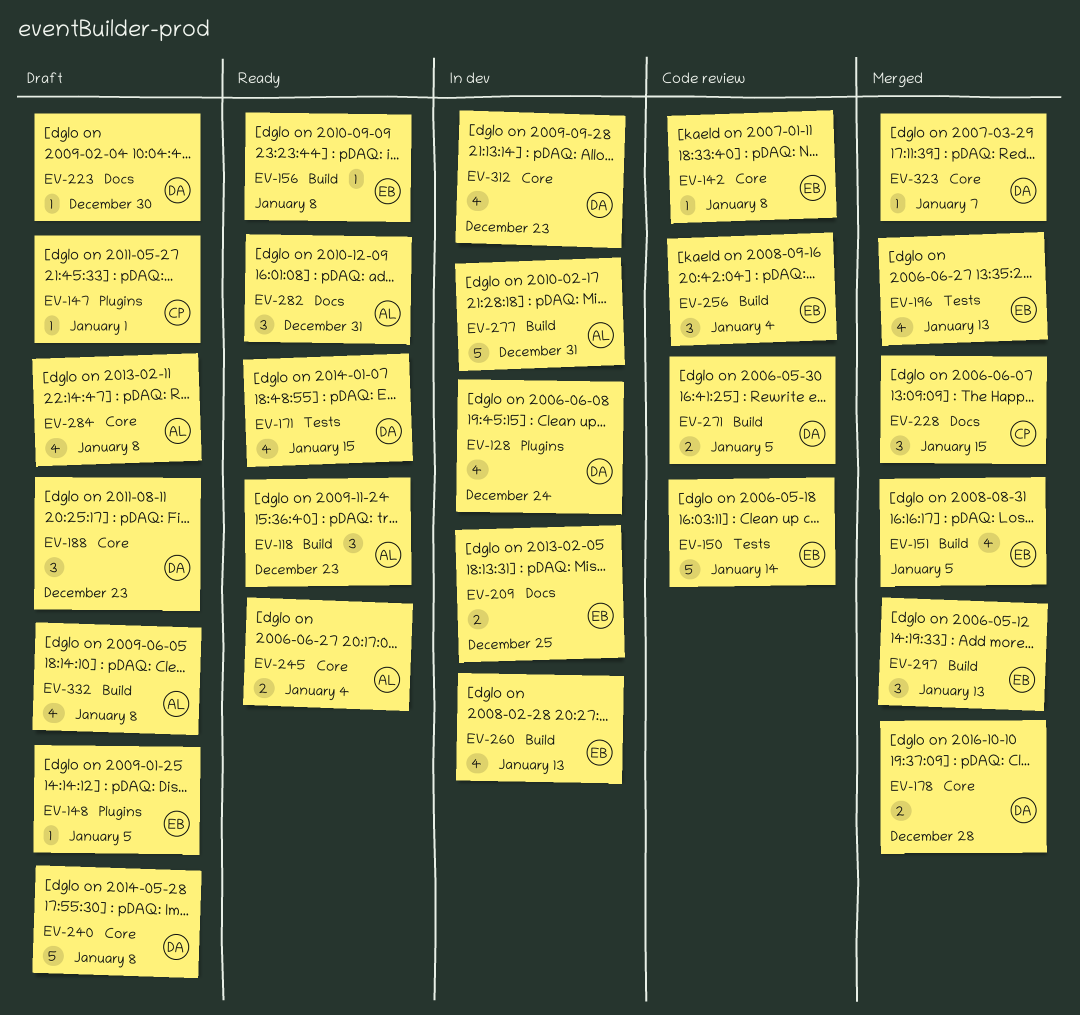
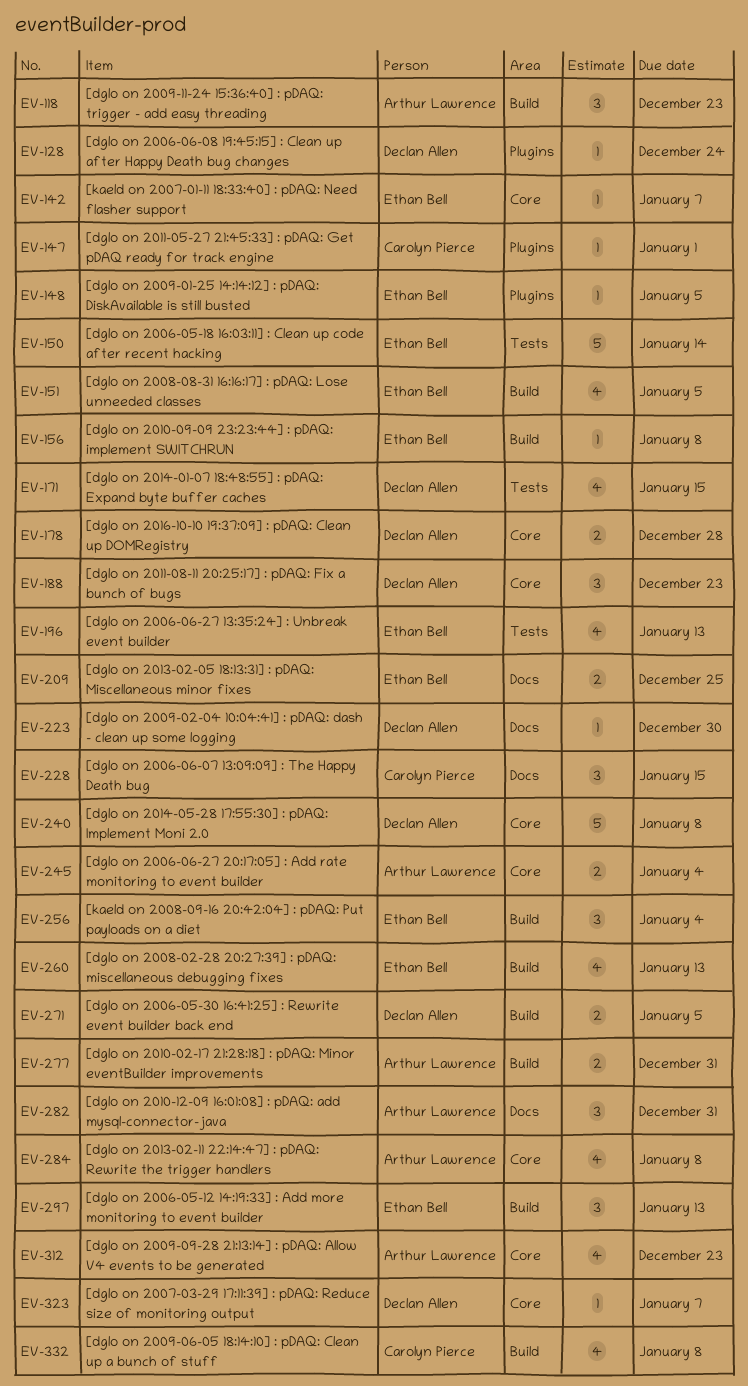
EV-128, estimate: 4 -> 1
EV-142, due: Jan 8 -> Jan 7
EV-277, estimate: 5 -> 2
EV-312, owner: Declan Allen -> Arthur Lawrence
EV-332, owner: Arthur Lawrence -> Carolyn Pierce

